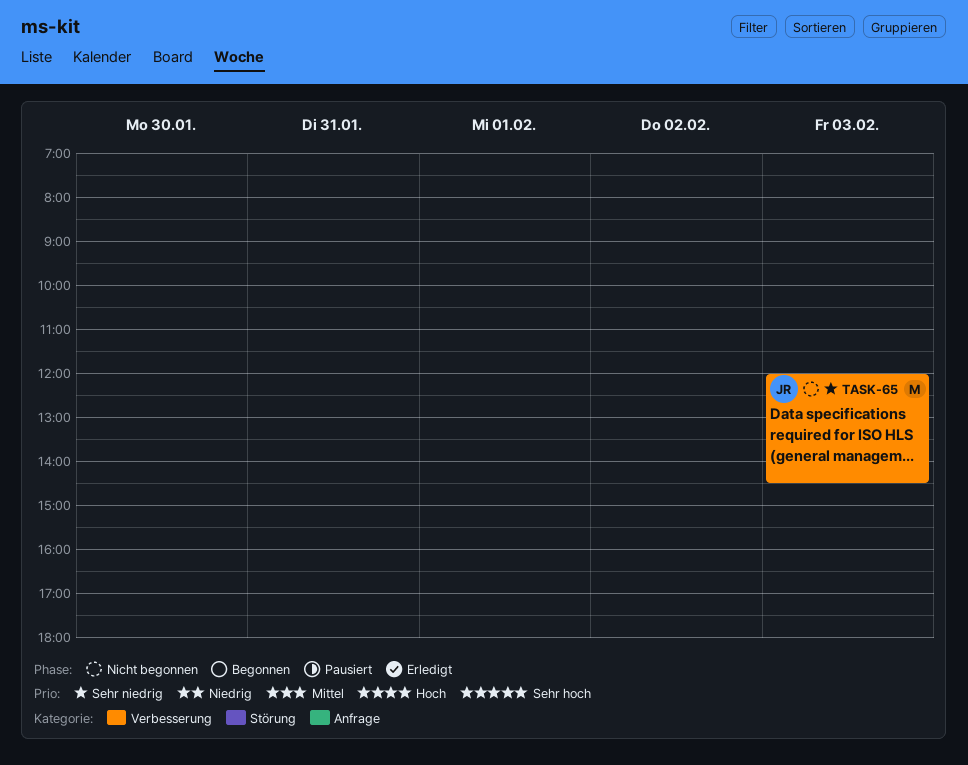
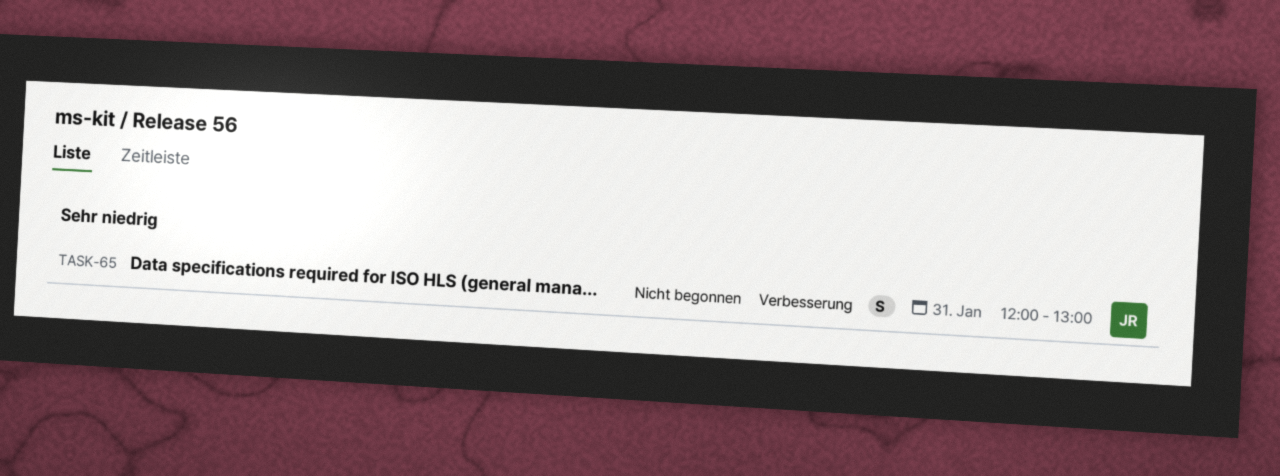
TASK-65, estimate: M -> S
TASK-65, day: Feb 3 -> Jan 31
TASK-65, ends: 14:30 -> 13:00

